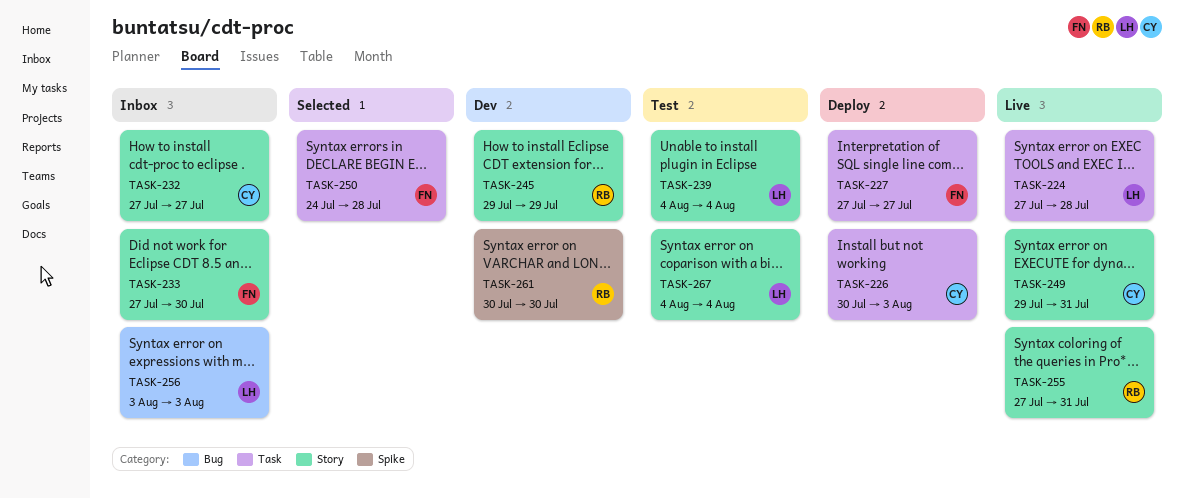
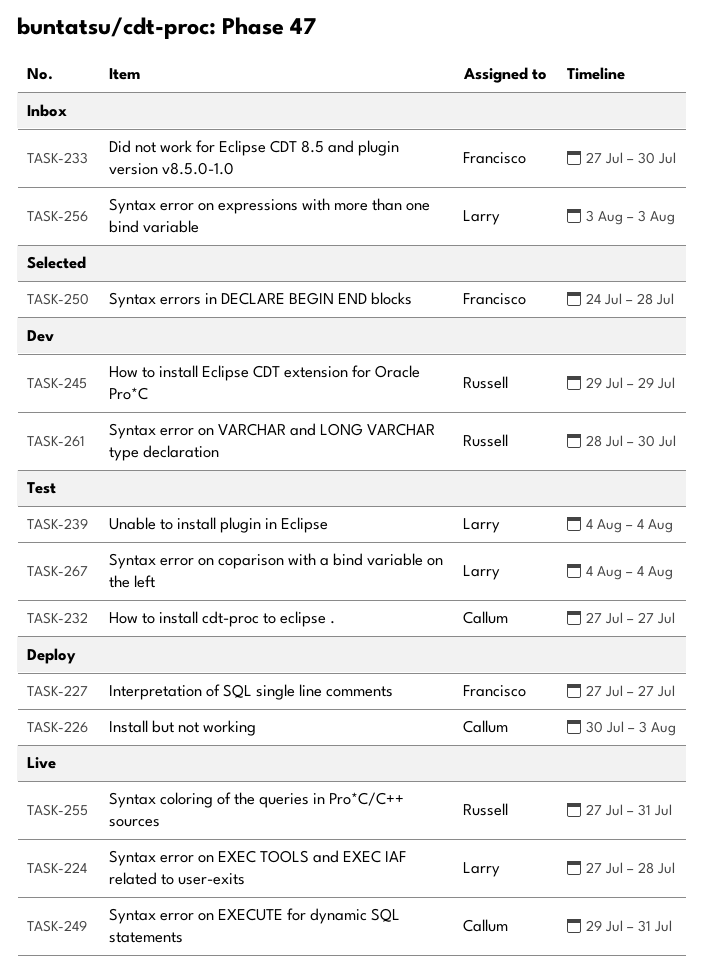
TASK-232, status: Inbox -> Test
TASK-261, start: Jul 30 -> Jul 28

